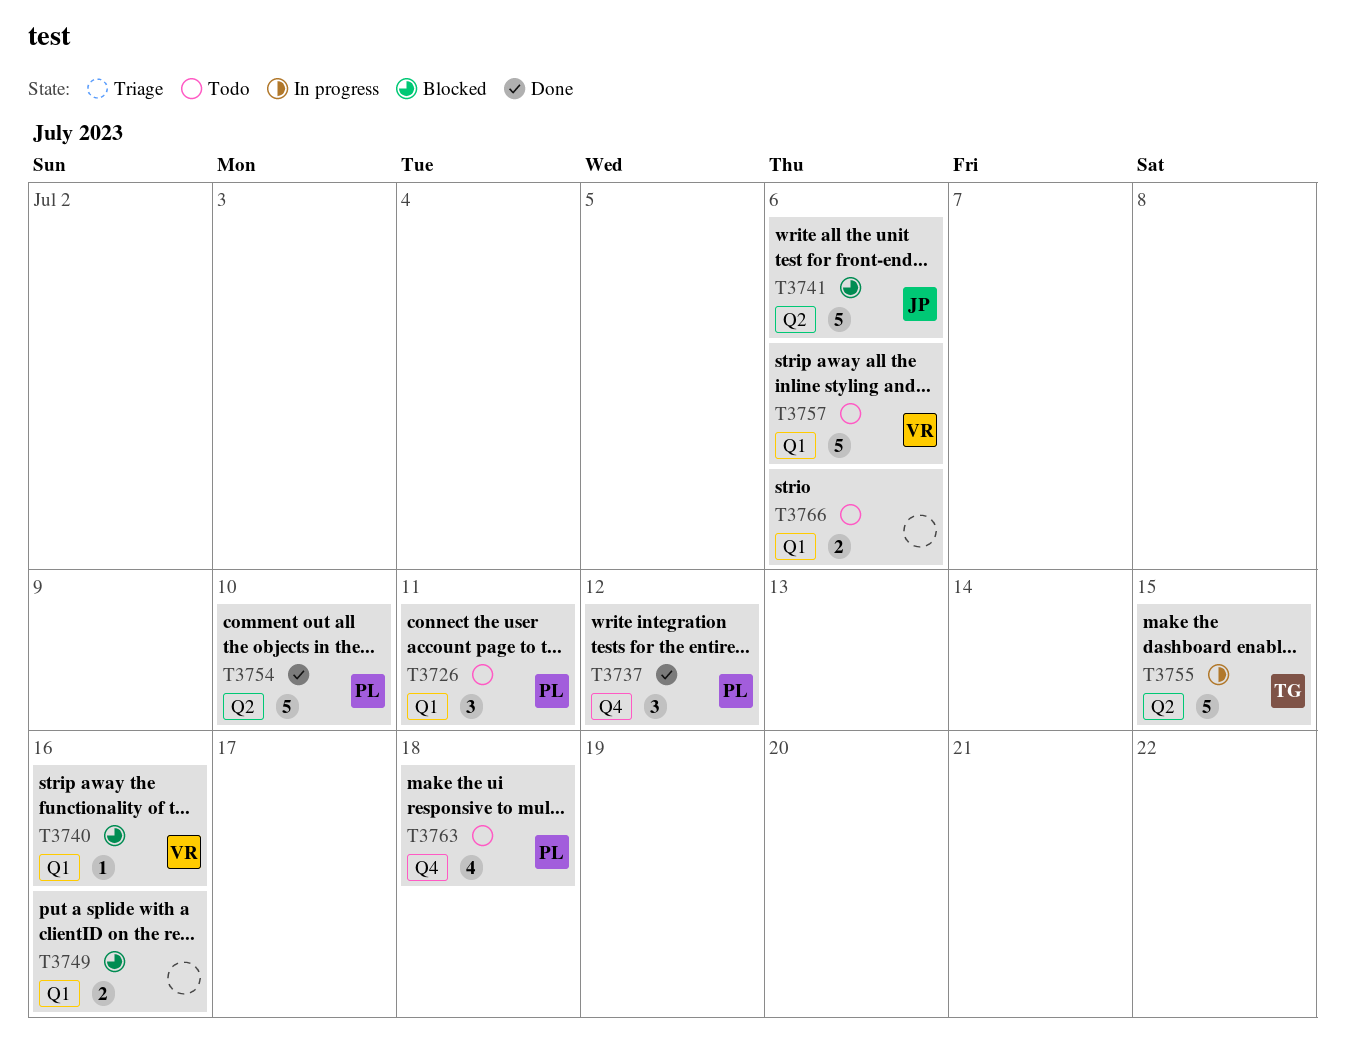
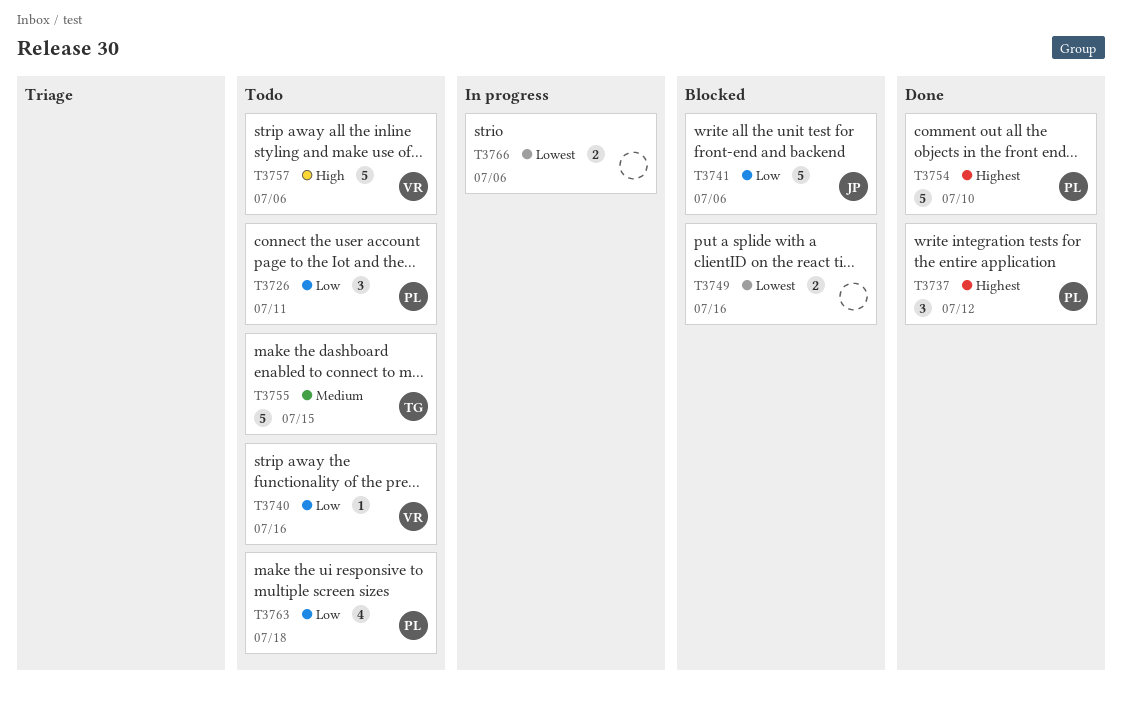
T3740, status: Blocked -> Todo
T3755, status: In progress -> Todo
T3766, status: Todo -> In progress

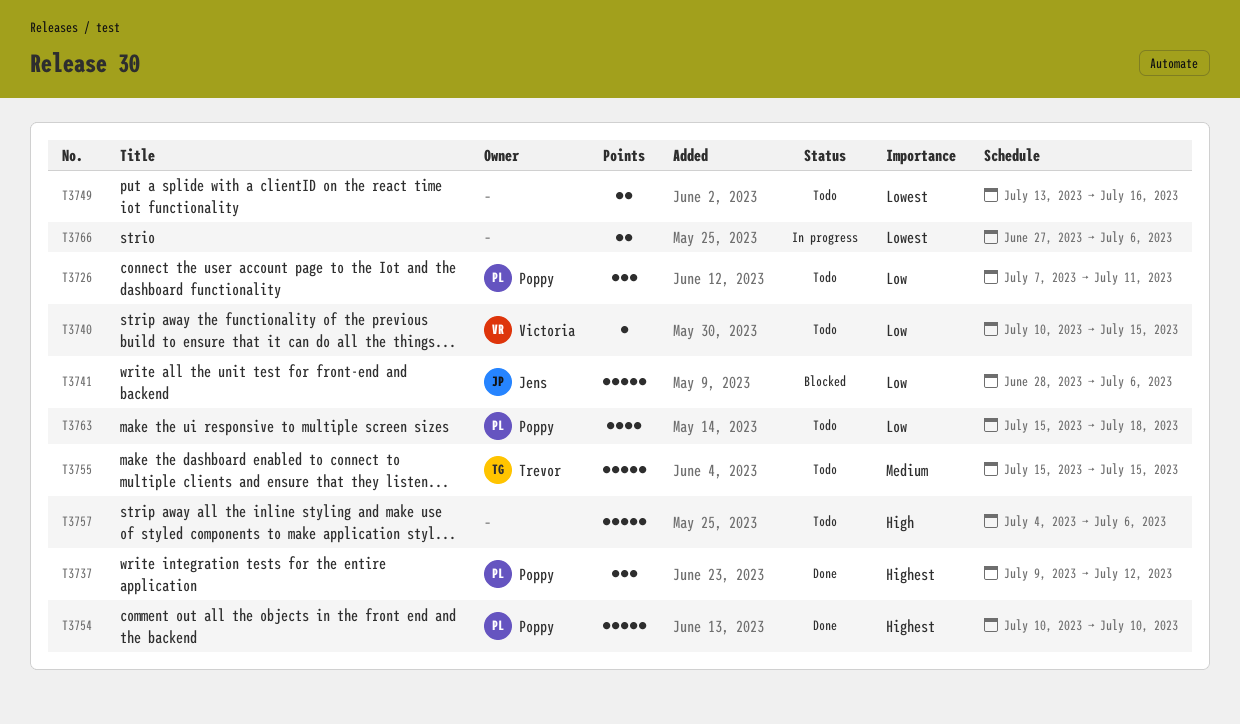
T3740, due: Jul 16 -> Jul 15
T3749, status: Blocked -> Todo
T3757, owner: Victoria -> none

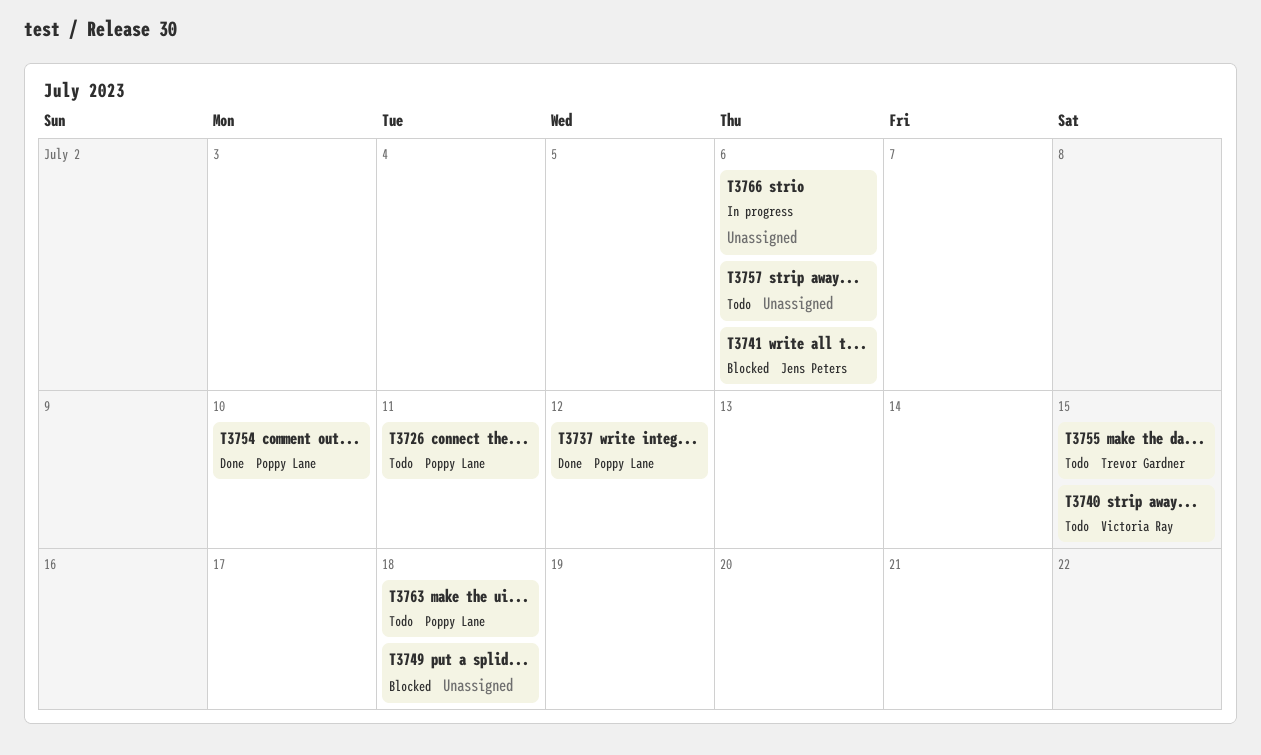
T3749, status: Todo -> Blocked
T3749, due: Jul 16 -> Jul 18

